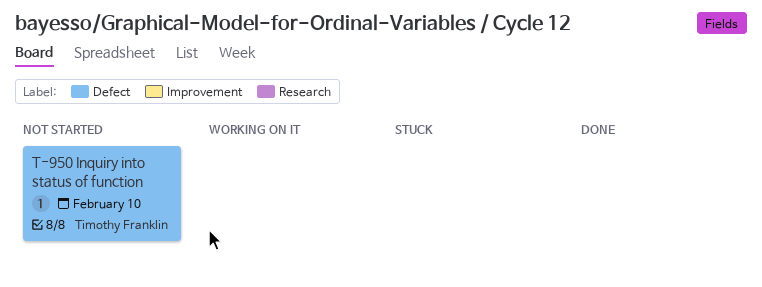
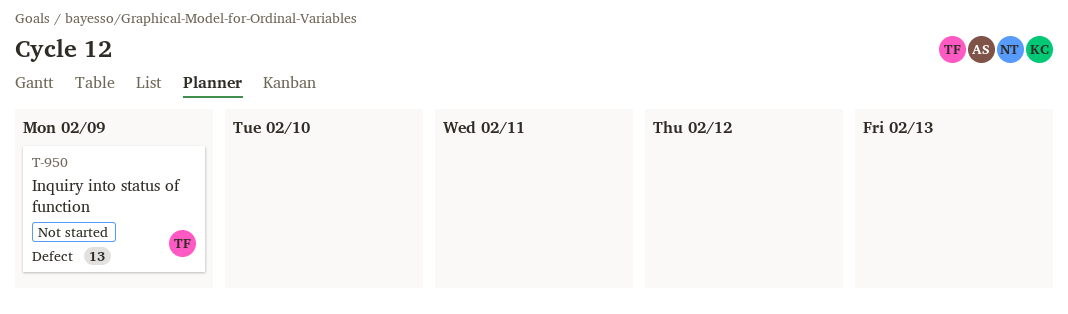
T-950, estimate: 1 -> 13
T-950, due: Feb 10 -> Feb 9

